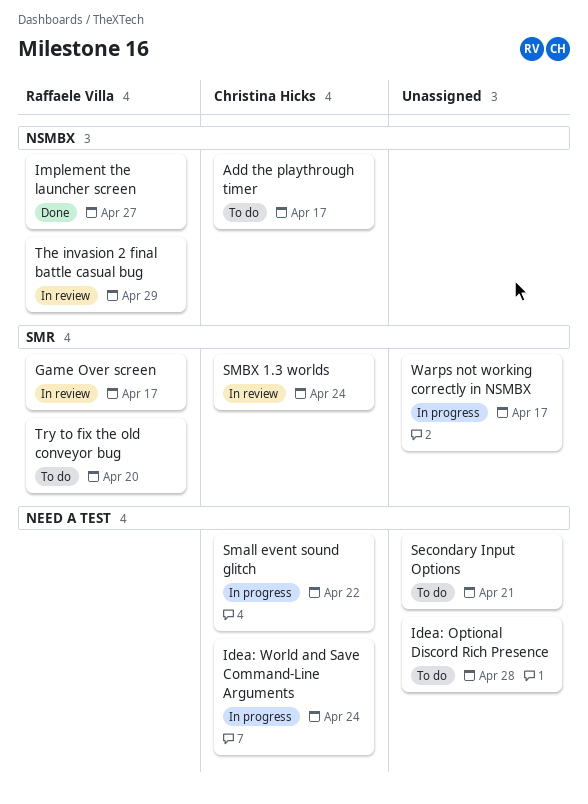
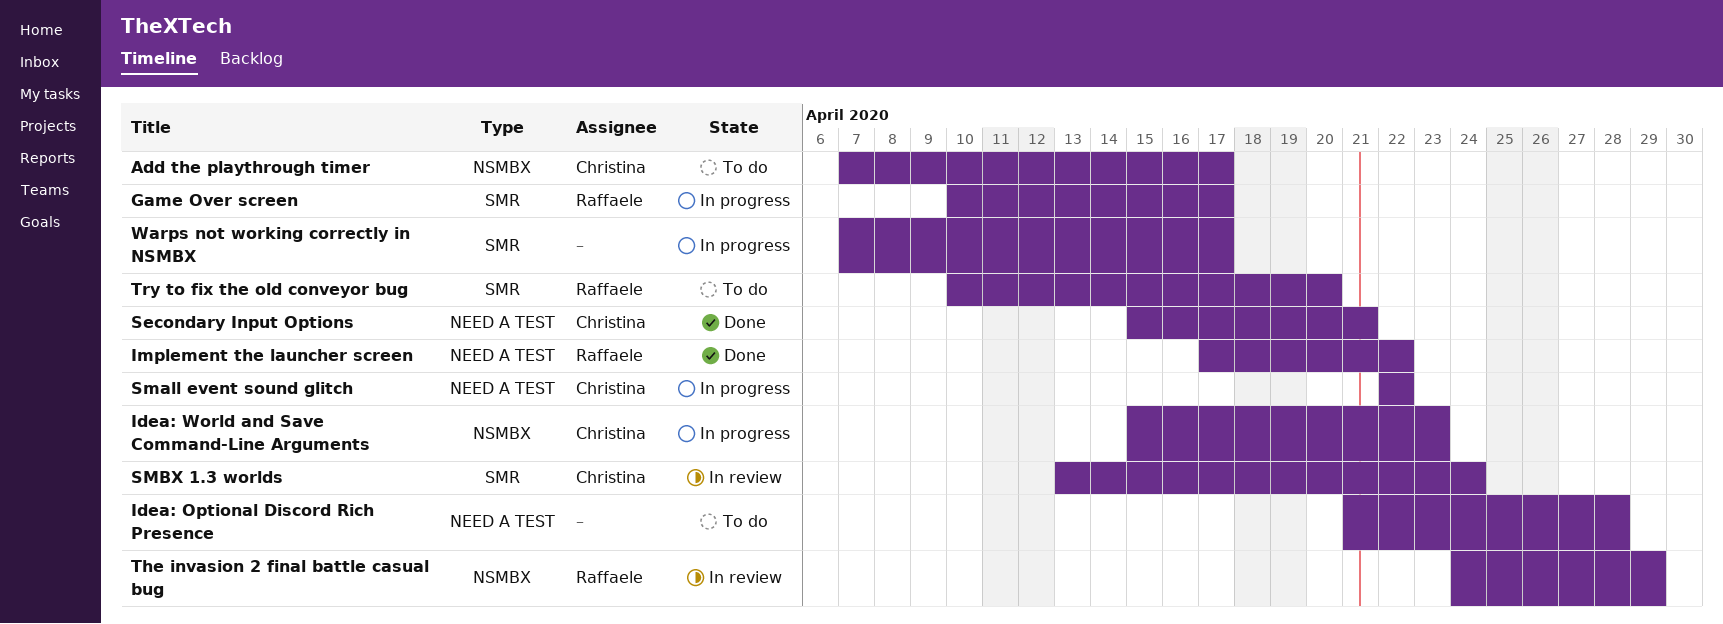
Game Over screen, status: In review -> In progress
Idea: World and Save Command-Line Arguments, label: NEED A TEST -> NSMBX
Idea: World and Save Command-Line Arguments, due: Apr 24 -> Apr 23
Implement the launcher screen, label: NSMBX -> NEED A TEST
Implement the launcher screen, due: Apr 27 -> Apr 22
Secondary Input Options, status: To do -> Done
Secondary Input Options, owner: none -> Christina Hicks

